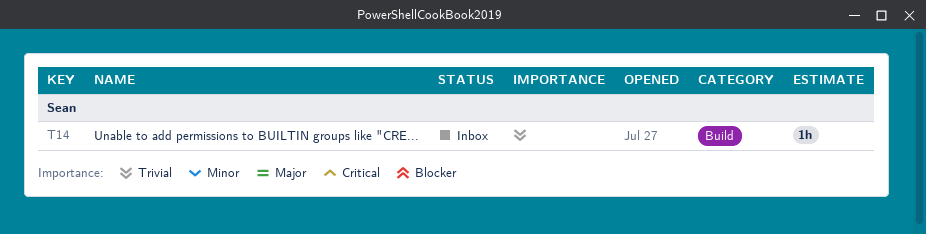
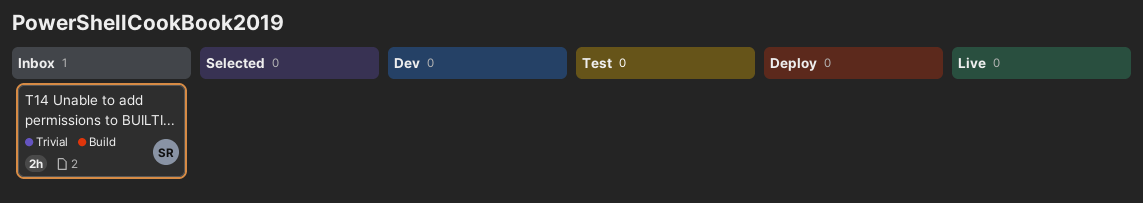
T14, estimate: 1h -> 2h

